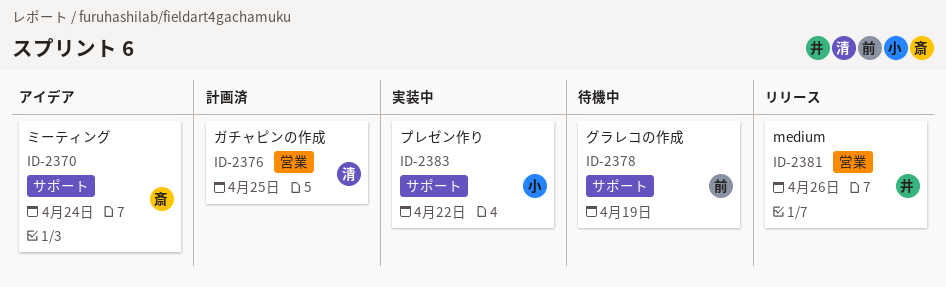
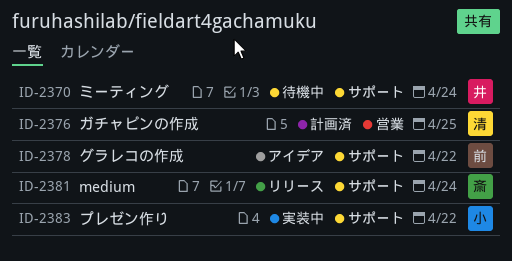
ID-2370, status: アイデア -> 待機中
ID-2370, owner: 斎 -> 井
ID-2378, status: 待機中 -> アイデア
ID-2378, due: Apr 19 -> Apr 22
ID-2381, owner: 井 -> 斎
ID-2381, label: 営業 -> サポート
ID-2381, due: Apr 26 -> Apr 24

